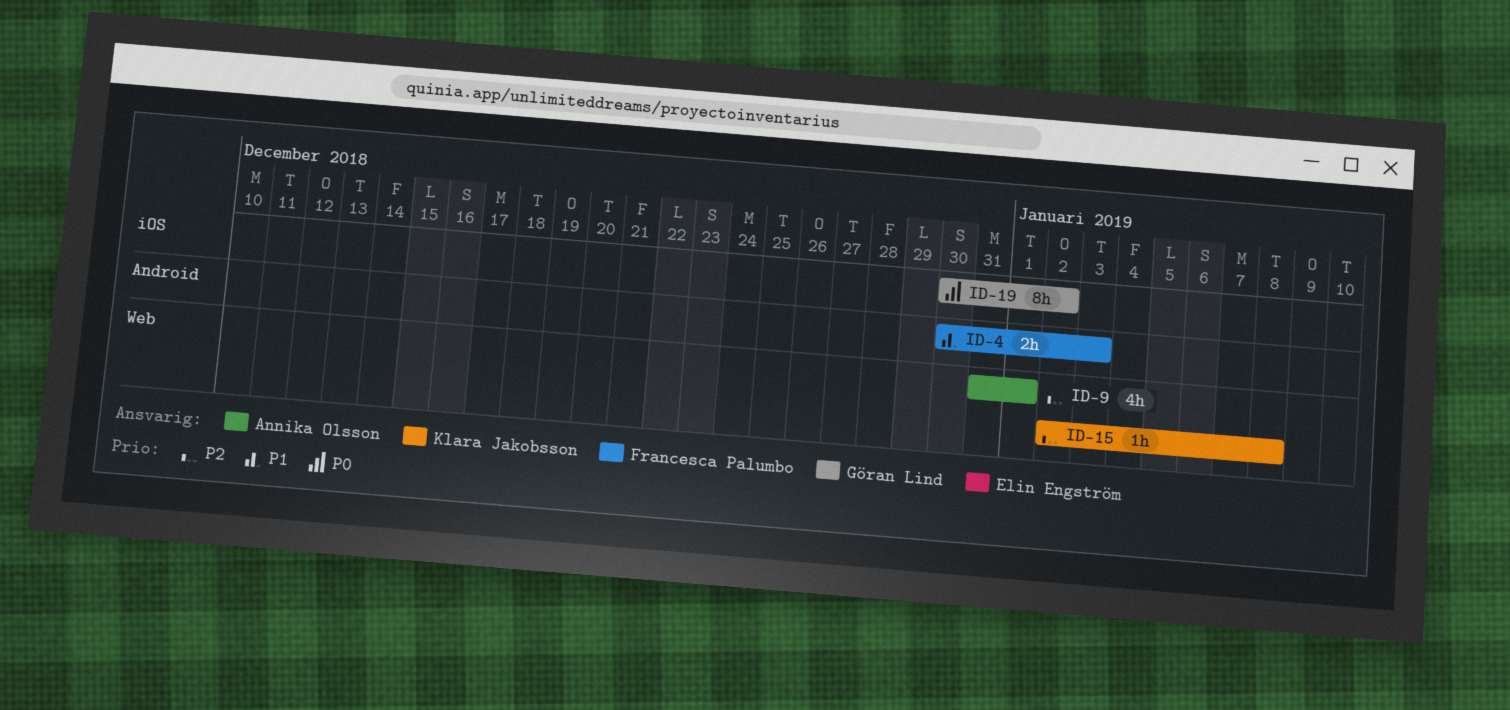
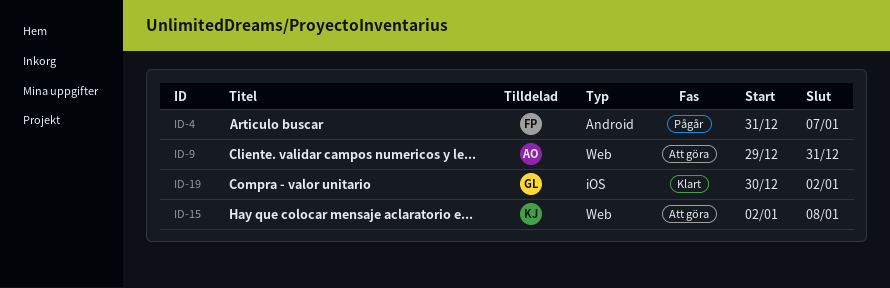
ID-4, start: Dec 30 -> Dec 31
ID-4, due: Jan 3 -> Jan 7
ID-9, start: Dec 31 -> Dec 29
ID-9, due: Jan 1 -> Dec 31

